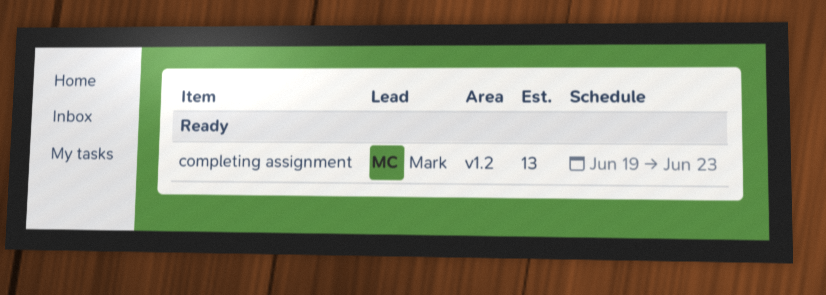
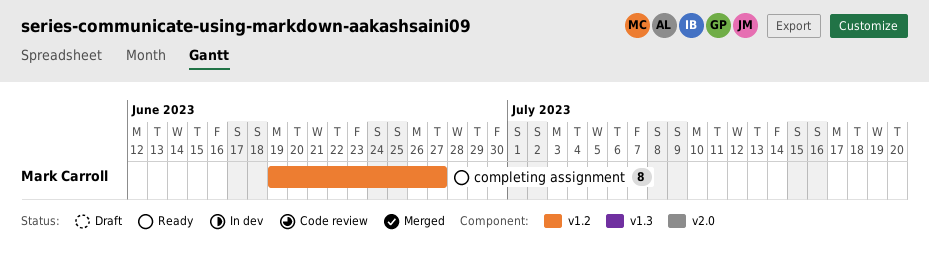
completing assignment, estimate: 13 -> 8
completing assignment, due: Jun 23 -> Jun 27

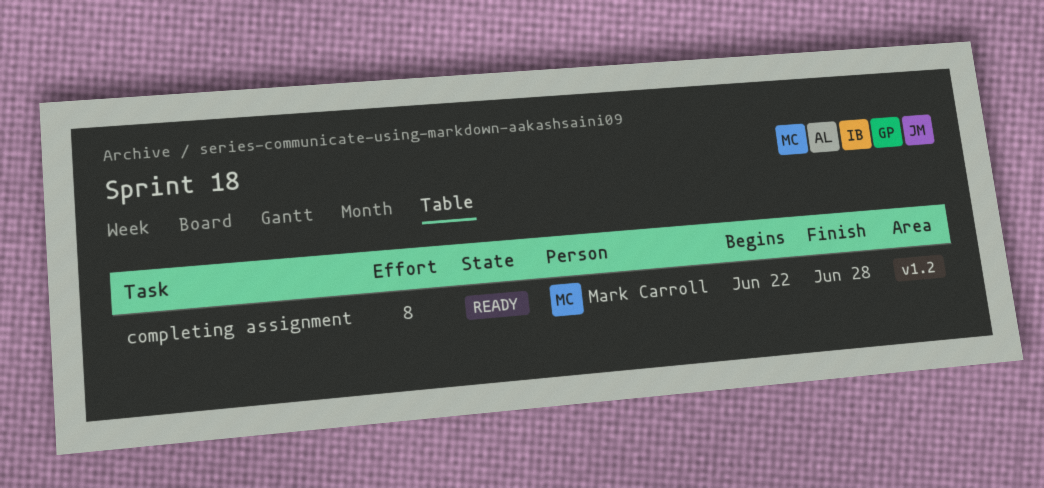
completing assignment, start: Jun 19 -> Jun 22
completing assignment, due: Jun 27 -> Jun 28

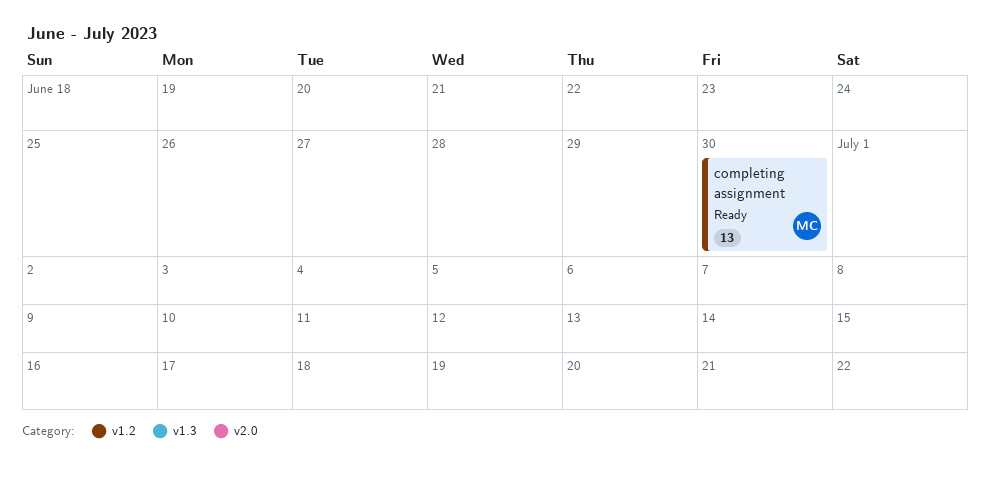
completing assignment, estimate: 8 -> 13
completing assignment, due: Jun 28 -> Jun 30

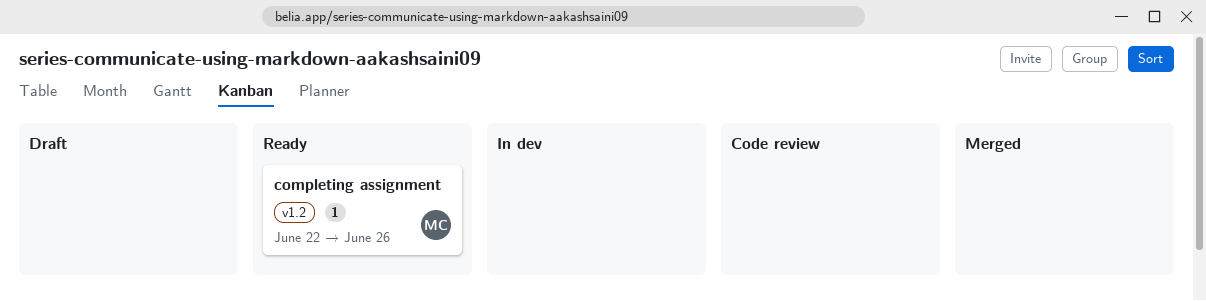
completing assignment, estimate: 13 -> 1
completing assignment, due: Jun 30 -> Jun 26

